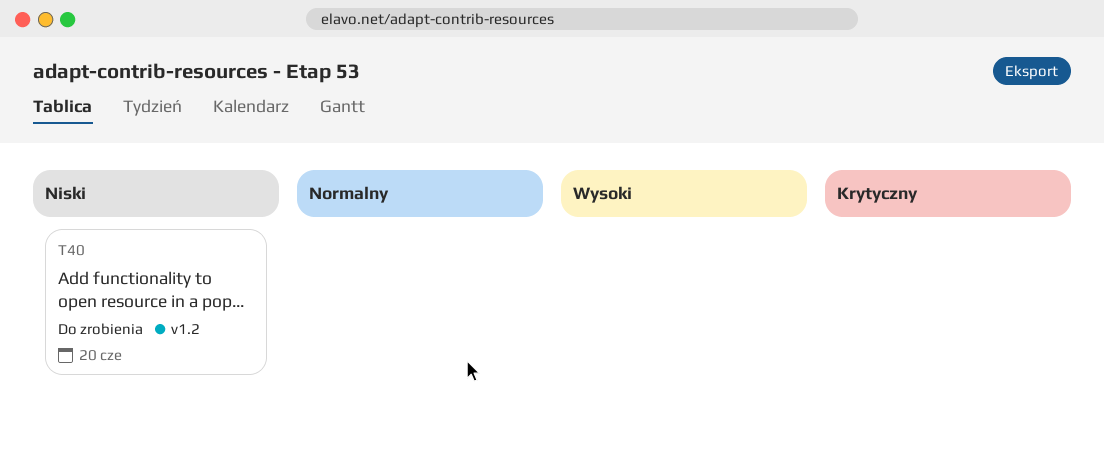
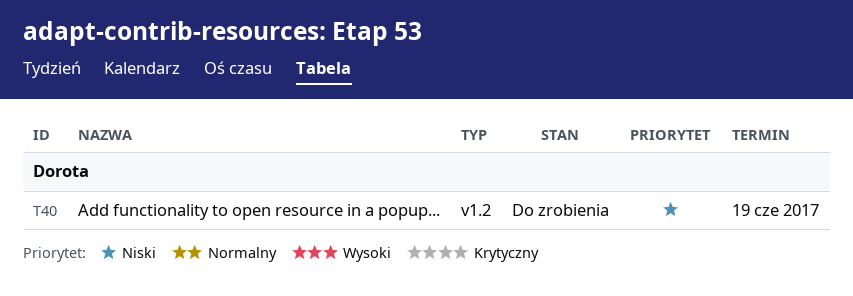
T40, due: Jun 20 -> Jun 19

